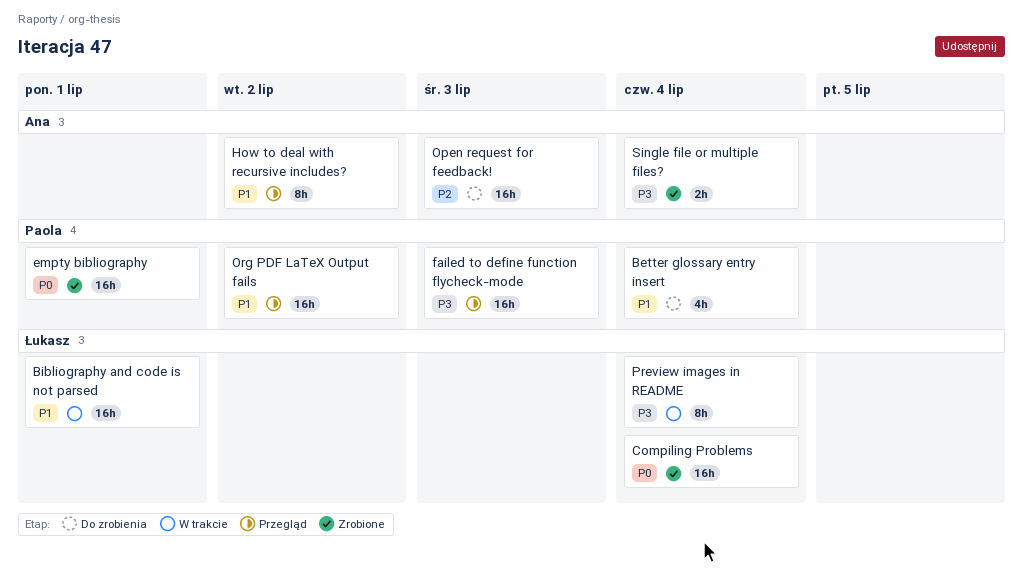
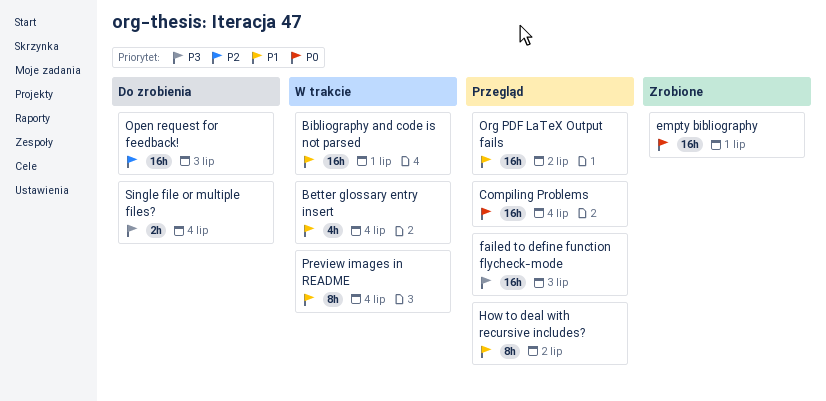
Better glossary entry insert, status: Do zrobienia -> W trakcie
Compiling Problems, status: Zrobione -> Przegląd
Preview images in README, priority: P3 -> P1
Single file or multiple files?, status: Zrobione -> Do zrobienia

